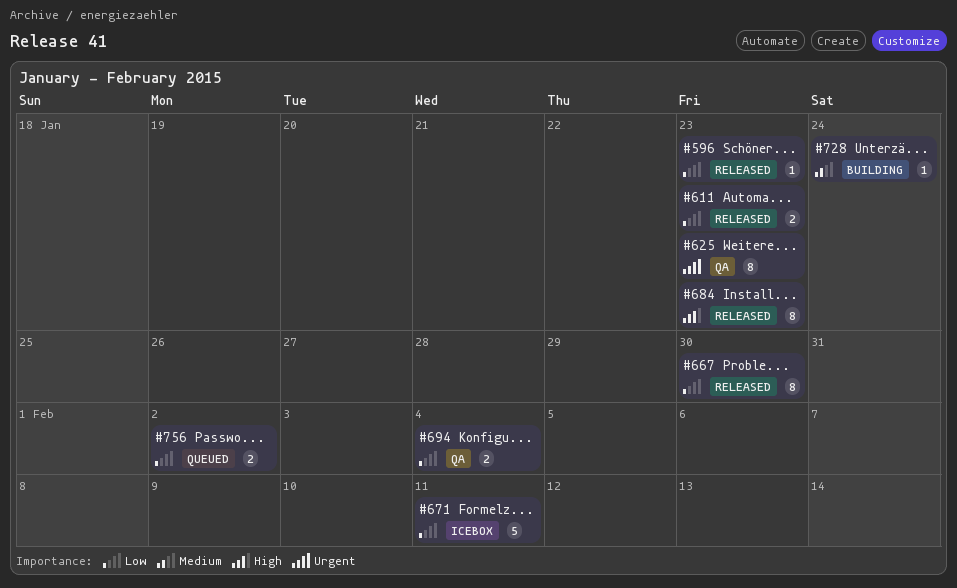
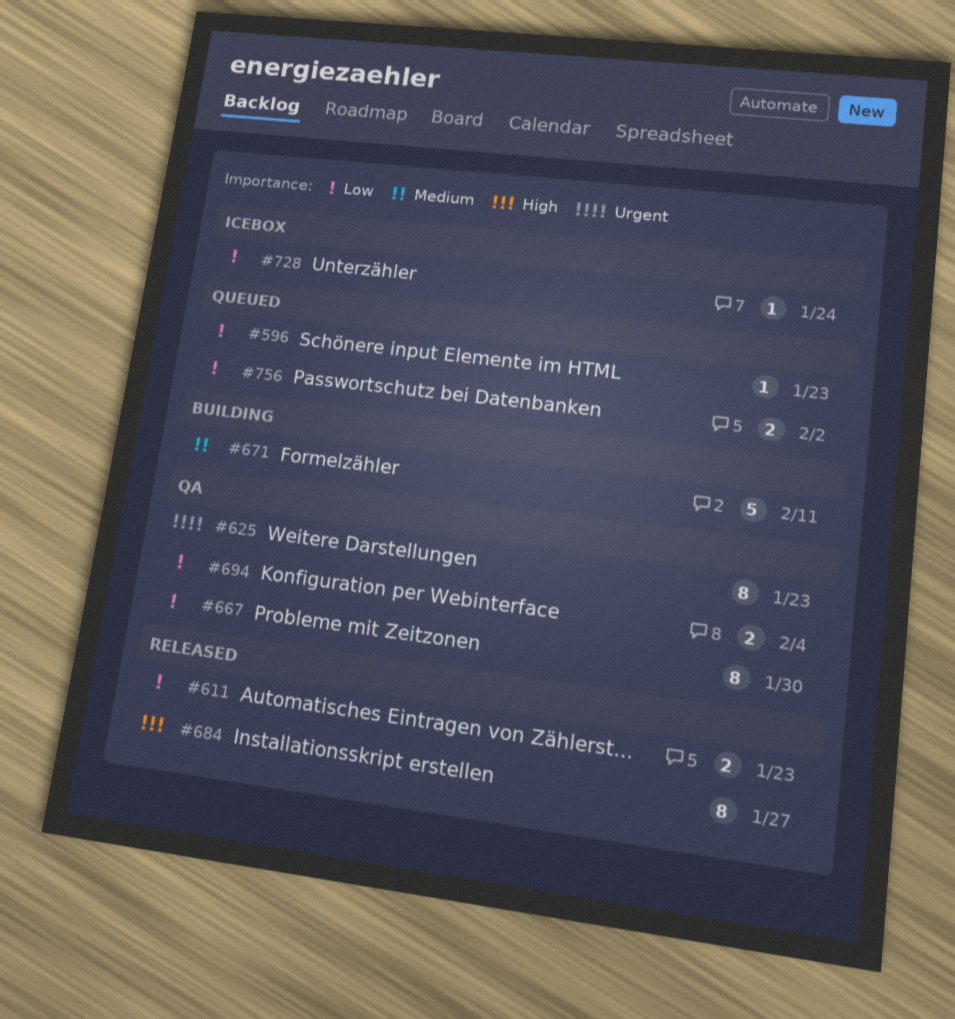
#596, status: Released -> Queued
#667, status: Released -> QA
#671, status: Icebox -> Building
#671, priority: Low -> Medium
#684, due: Jan 23 -> Jan 27
#728, status: Building -> Icebox
#728, priority: Medium -> Low

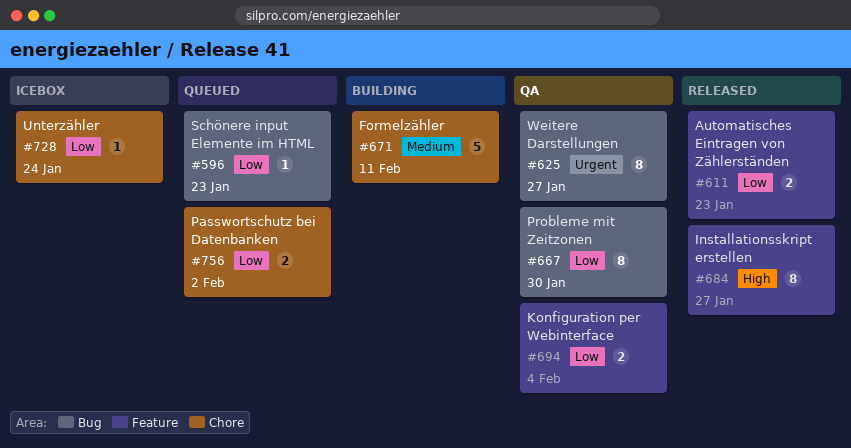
#625, due: Jan 23 -> Jan 27

